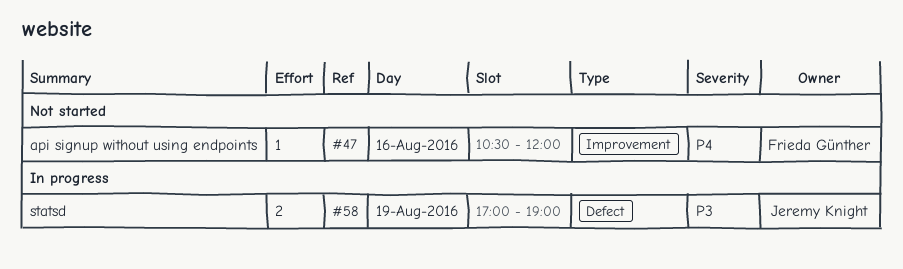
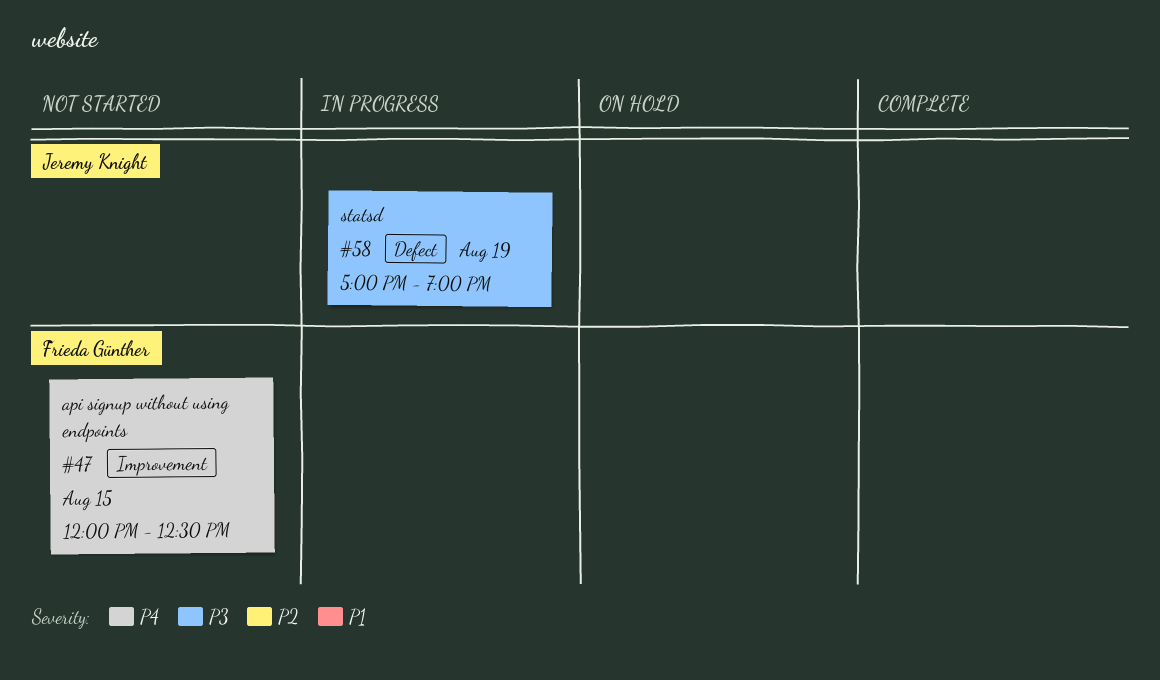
#47, day: Aug 16 -> Aug 15
#47, begins: 10:30 -> 12:00
#47, ends: 12:00 -> 12:30

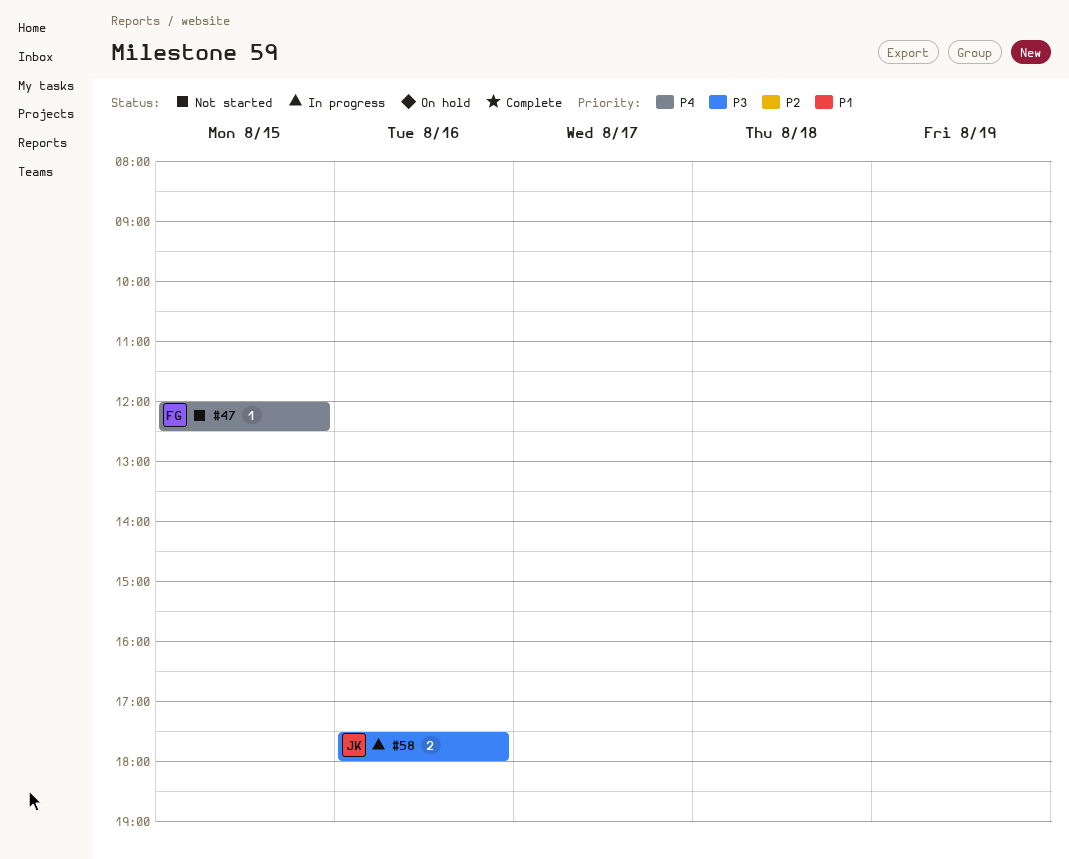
#58, day: Aug 19 -> Aug 16
#58, begins: 17:00 -> 17:30
#58, ends: 19:00 -> 18:00

